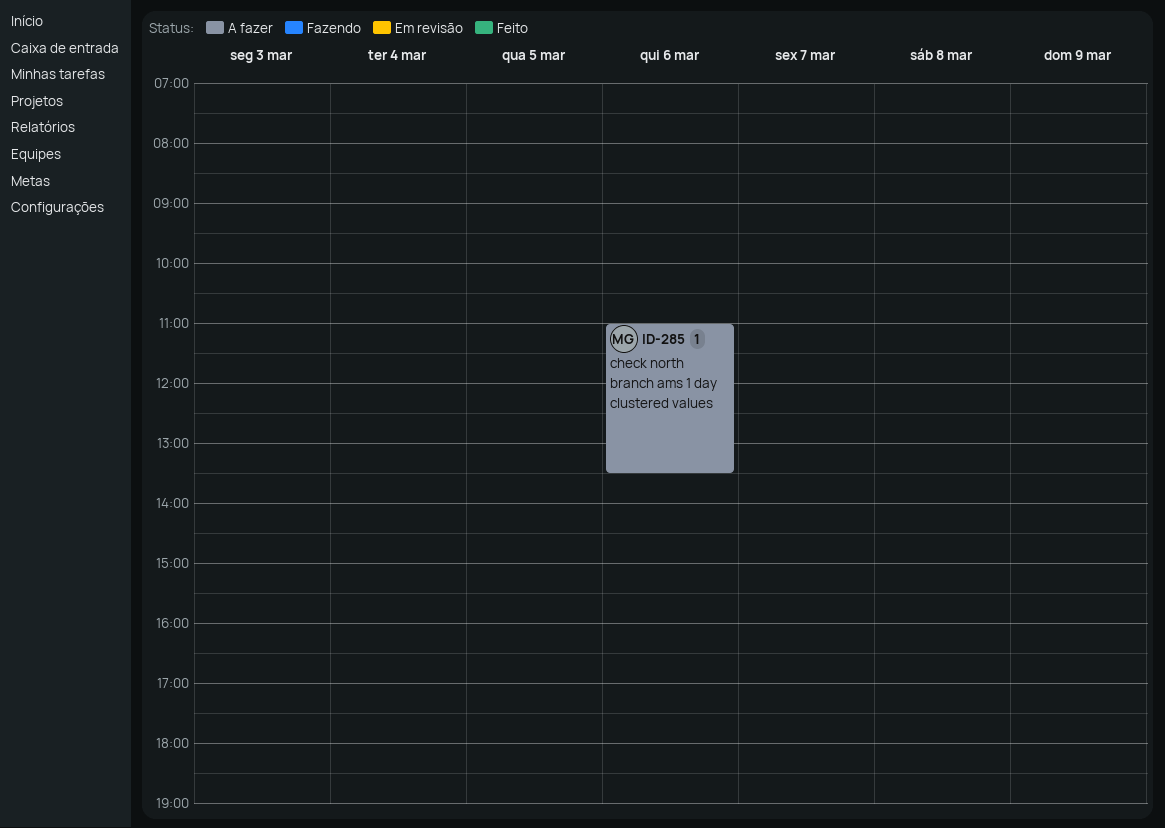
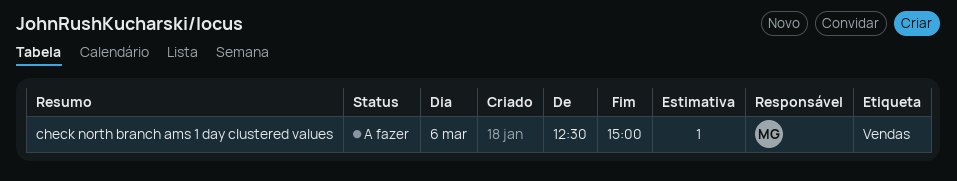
check north branch ams 1 day clustered values, begins: 11:00 -> 12:30
check north branch ams 1 day clustered values, ends: 13:30 -> 15:00

